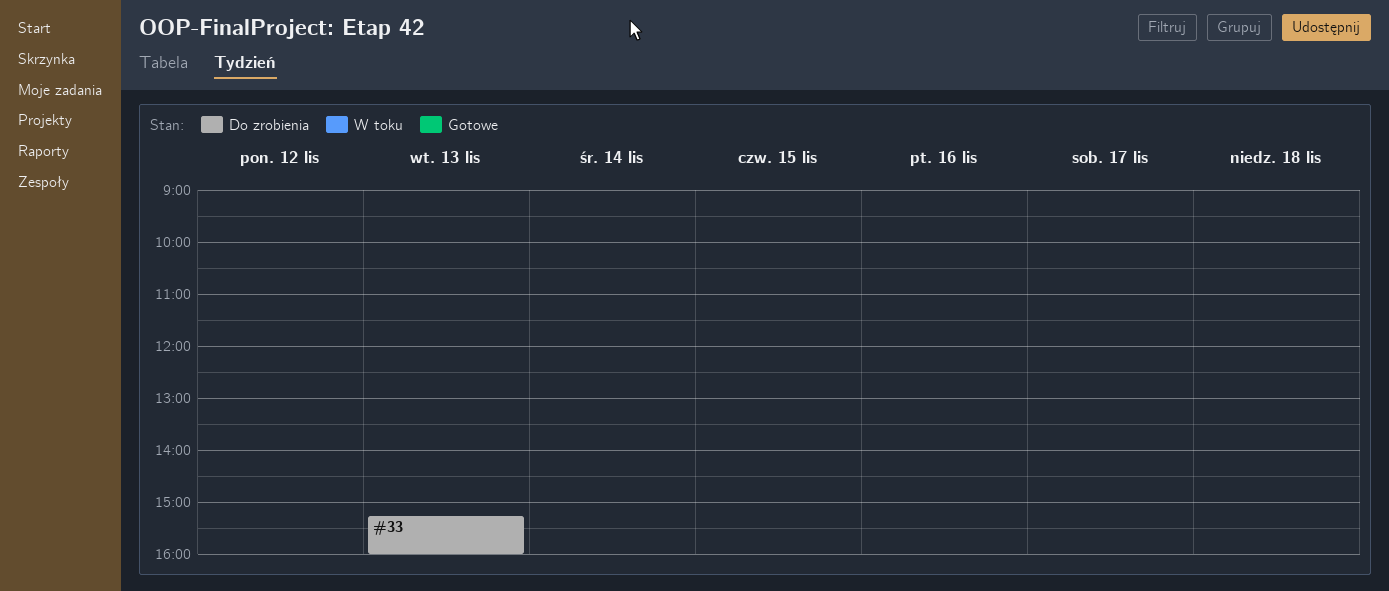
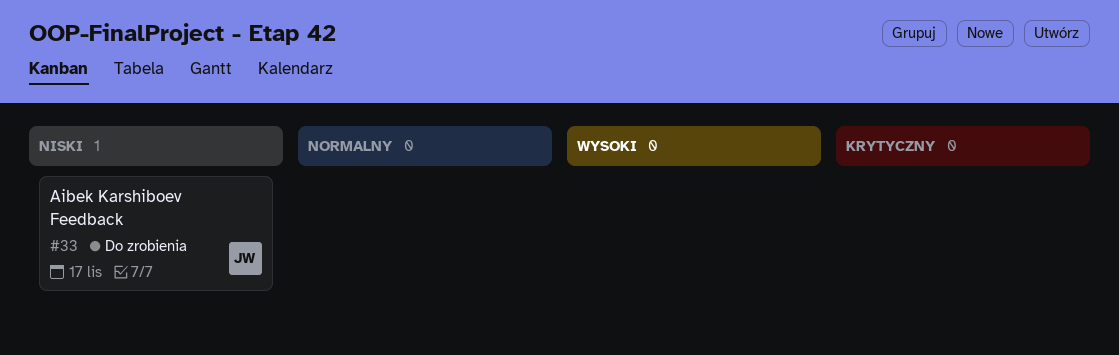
#33, day: Nov 13 -> Nov 17

